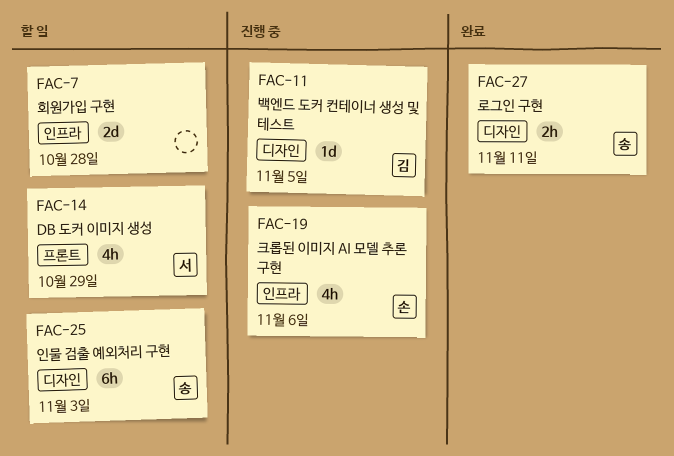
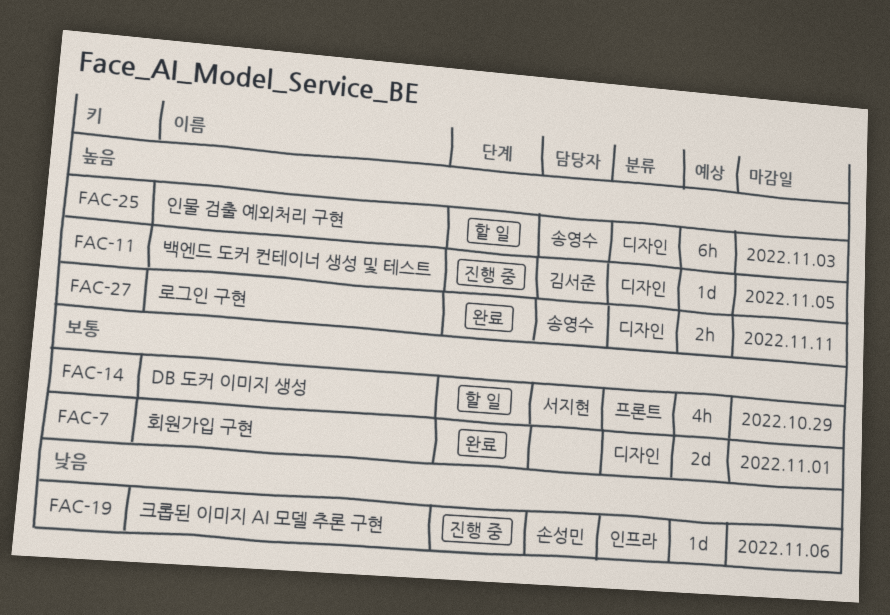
FAC-7, status: 할 일 -> 완료
FAC-7, label: 인프라 -> 디자인
FAC-7, due: Oct 28 -> Nov 1
FAC-19, estimate: 4h -> 1d

